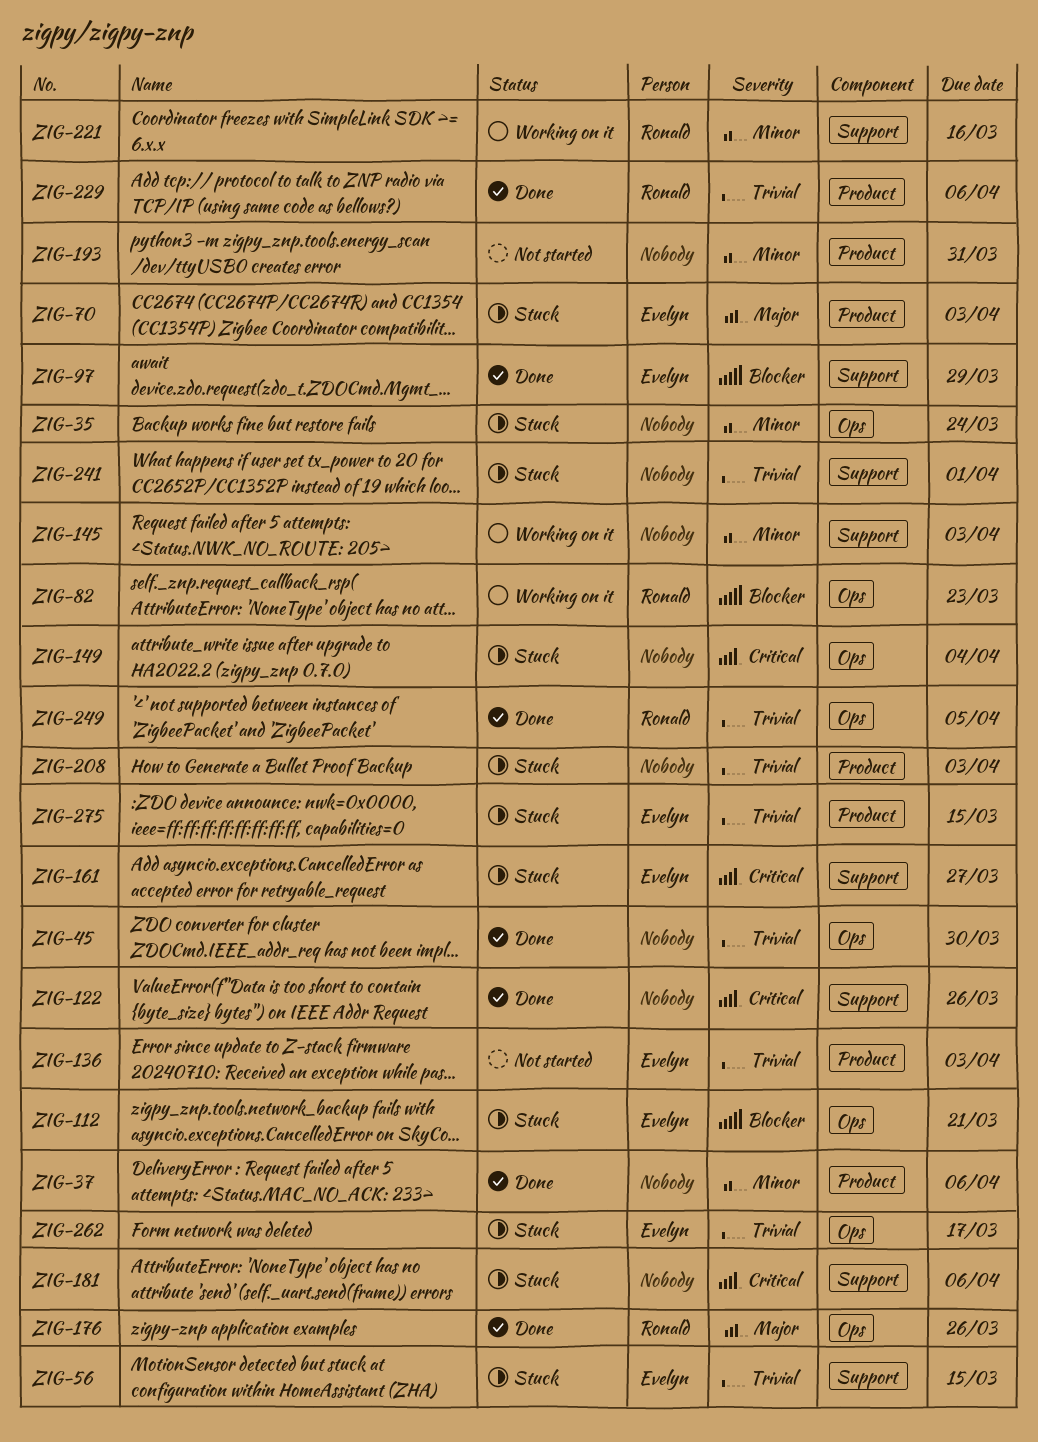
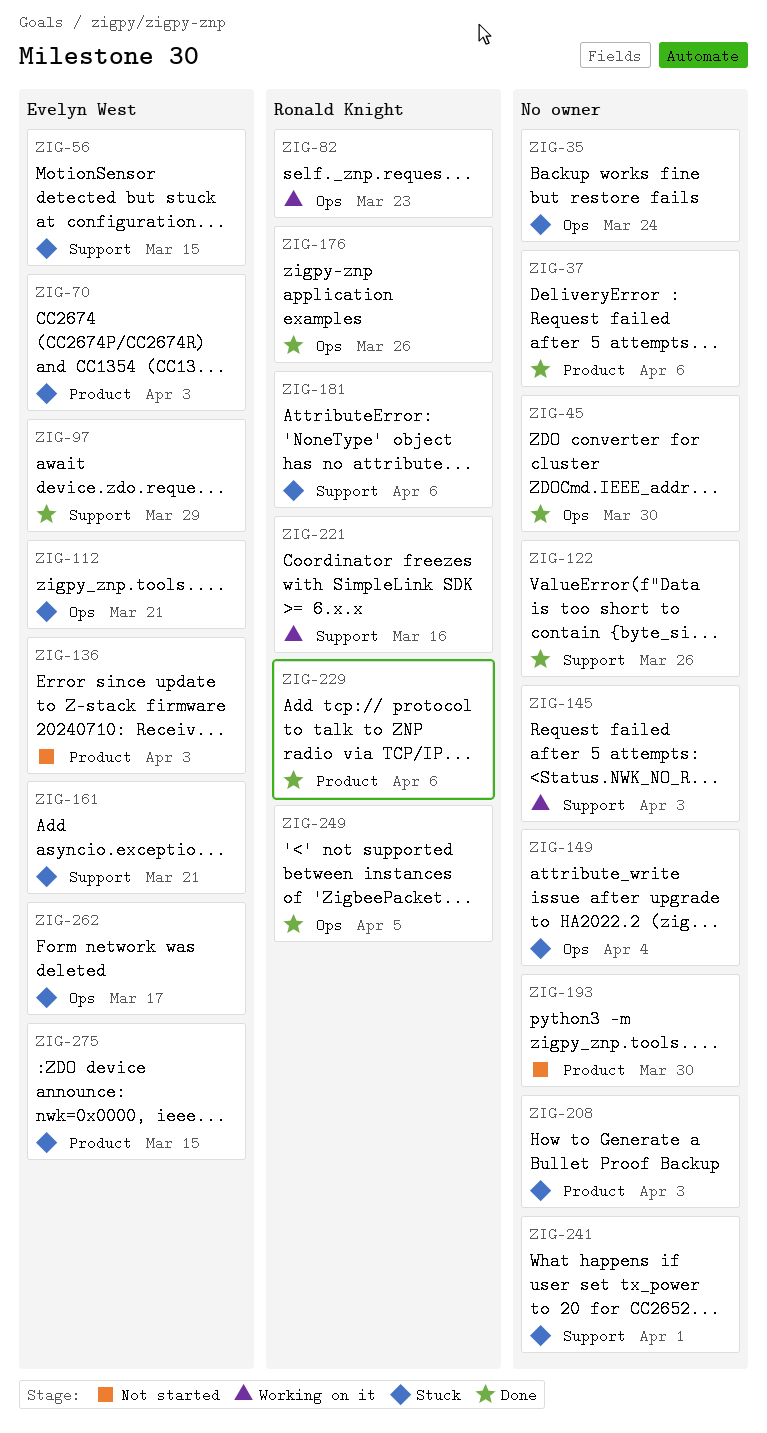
ZIG-161, due: Mar 27 -> Mar 21
ZIG-181, owner: none -> Ronald Knight
ZIG-193, due: Mar 31 -> Mar 30

